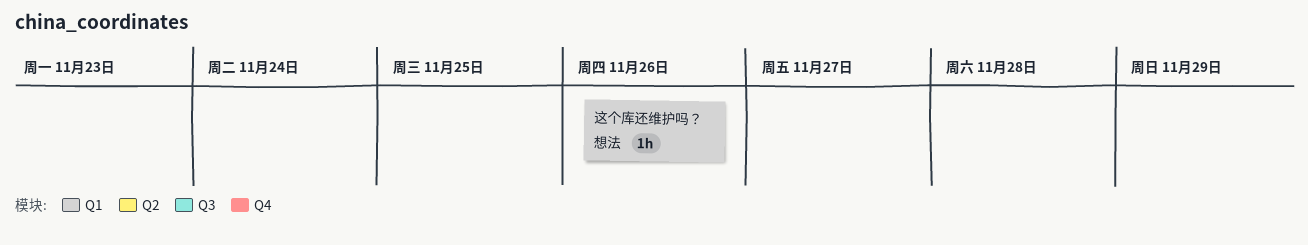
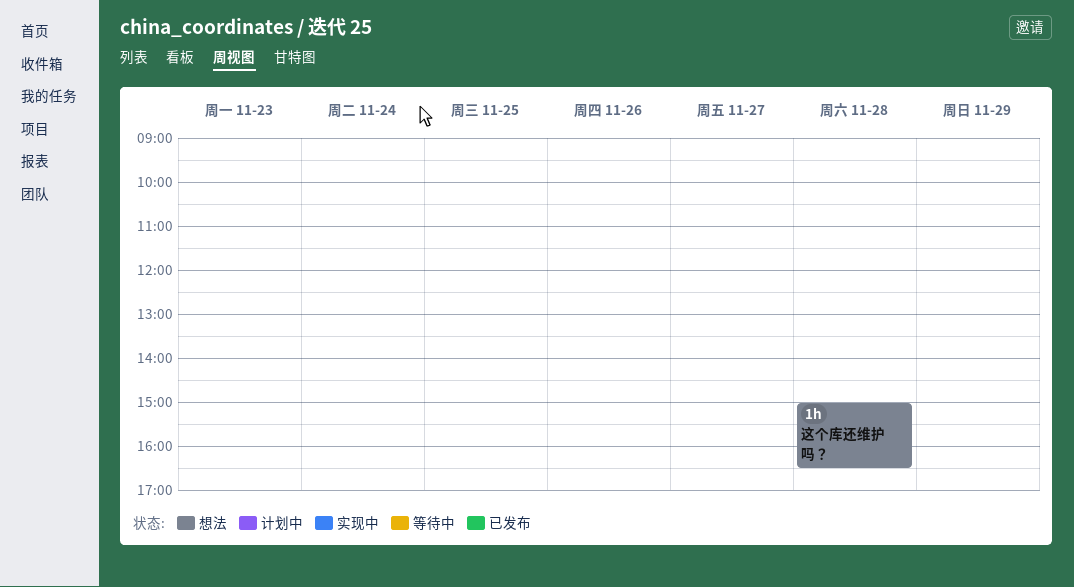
这个库还维护吗？, day: Nov 26 -> Nov 28

